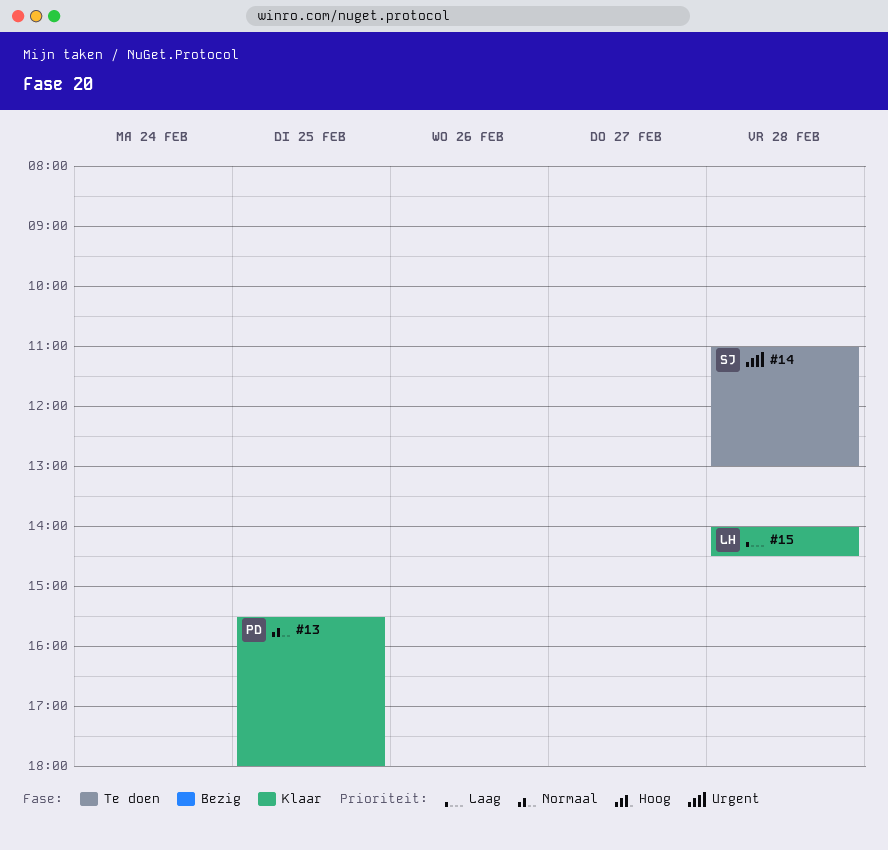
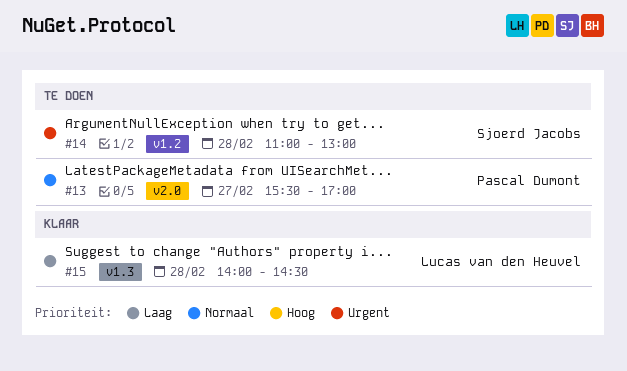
#13, status: Klaar -> Te doen
#13, day: Feb 25 -> Feb 27
#13, ends: 18:00 -> 17:00

